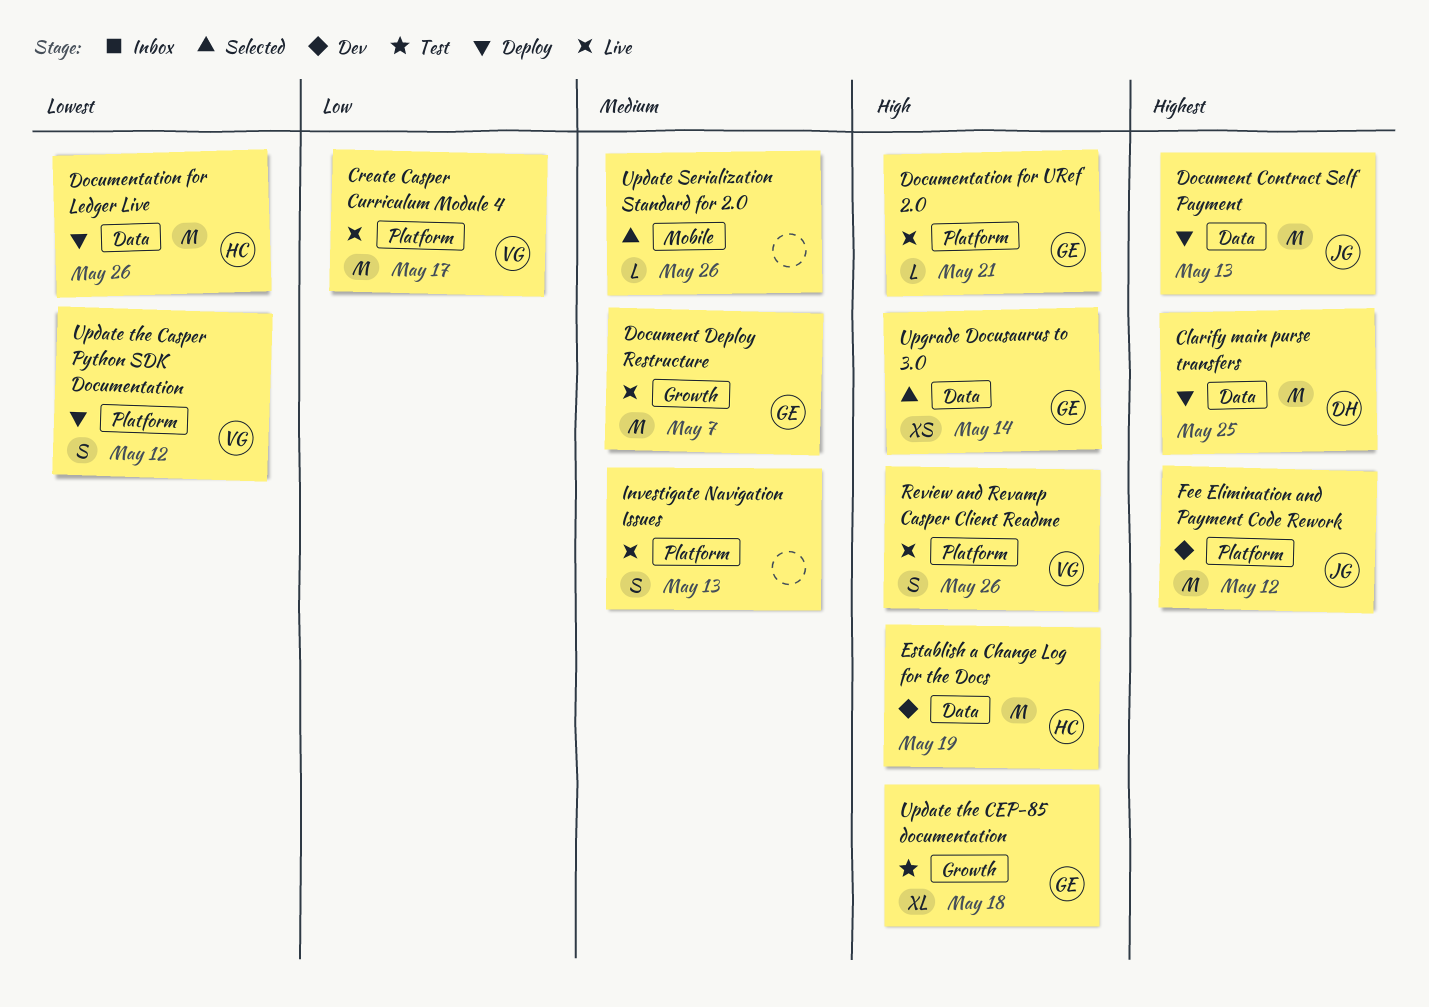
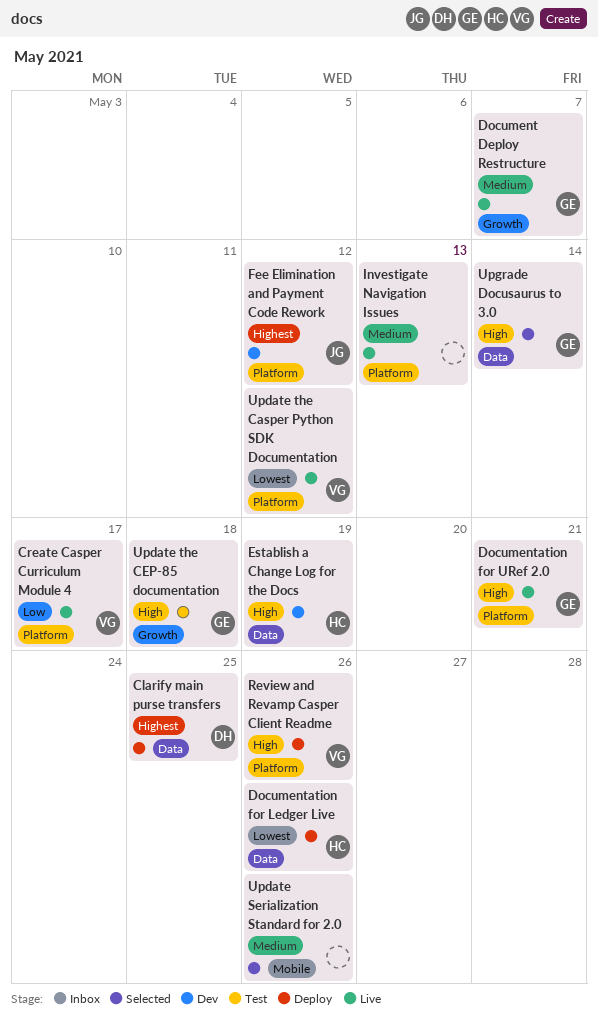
Document Contract Self Payment: present -> none
Review and Revamp Casper Client Readme, status: Live -> Deploy
Update the Casper Python SDK Documentation, status: Deploy -> Live

